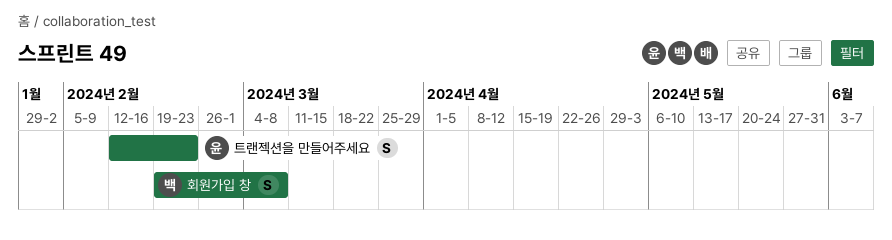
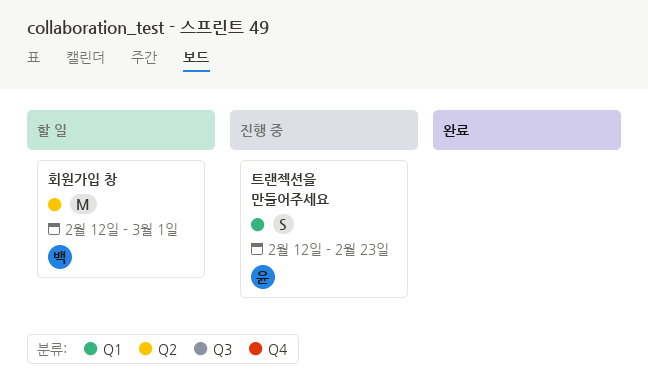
회원가입 창, estimate: S -> M
회원가입 창, start: Feb 19 -> Feb 12
회원가입 창, due: Mar 8 -> Mar 1

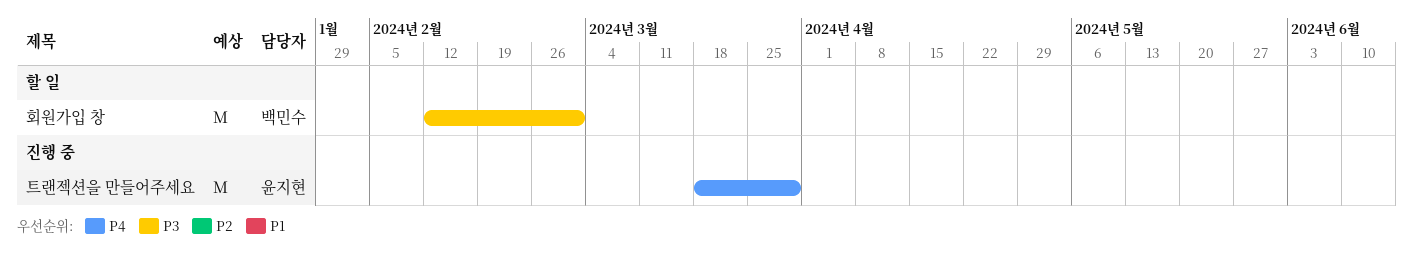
트랜젝션을 만들어주세요, estimate: S -> M
트랜젝션을 만들어주세요, start: Feb 12 -> Mar 18
트랜젝션을 만들어주세요, due: Feb 23 -> Mar 29

